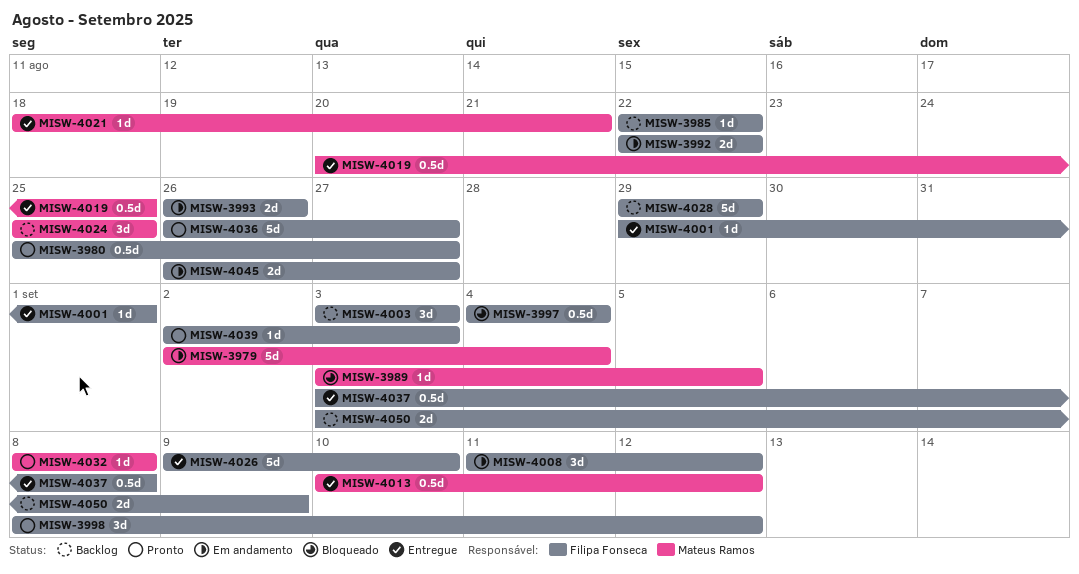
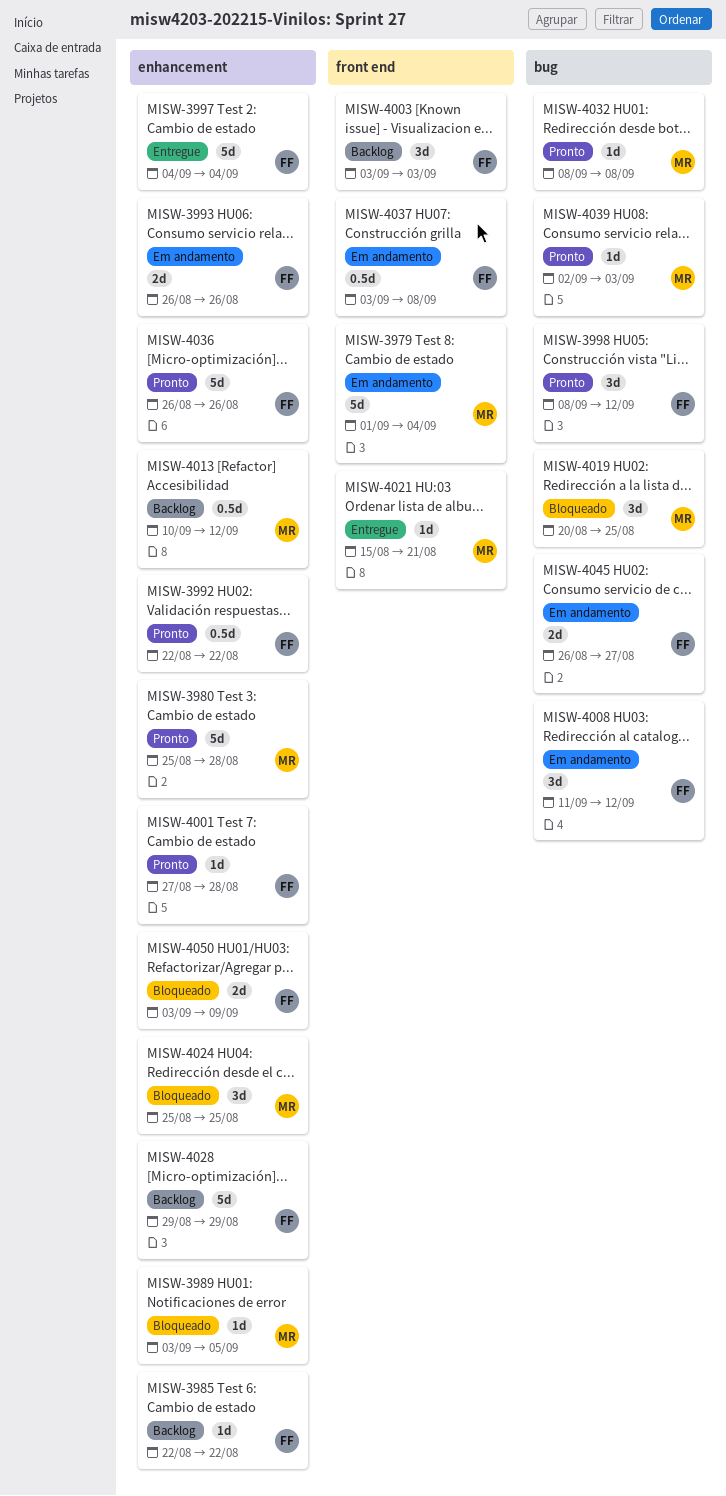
MISW-3979, start: Sep 2 -> Sep 1
MISW-3980, owner: Filipa Fonseca -> Mateus Ramos
MISW-3980, estimate: 0.5d -> 5d
MISW-3980, due: Aug 27 -> Aug 28
MISW-3992, status: Em andamento -> Pronto
MISW-3992, estimate: 2d -> 0.5d
MISW-3997, status: Bloqueado -> Entregue
MISW-3997, estimate: 0.5d -> 5d
MISW-4001, status: Entregue -> Pronto
MISW-4001, start: Aug 29 -> Aug 27
MISW-4001, due: Sep 1 -> Aug 28
MISW-4013, status: Entregue -> Backlog
MISW-4019, status: Entregue -> Bloqueado
MISW-4019, estimate: 0.5d -> 3d
MISW-4021, start: Aug 18 -> Aug 15
MISW-4024, status: Backlog -> Bloqueado
MISW-4026: present -> none
MISW-4036, due: Aug 27 -> Aug 26
MISW-4037, status: Entregue -> Em andamento
MISW-4039, owner: Filipa Fonseca -> Mateus Ramos
MISW-4050, status: Backlog -> Bloqueado

